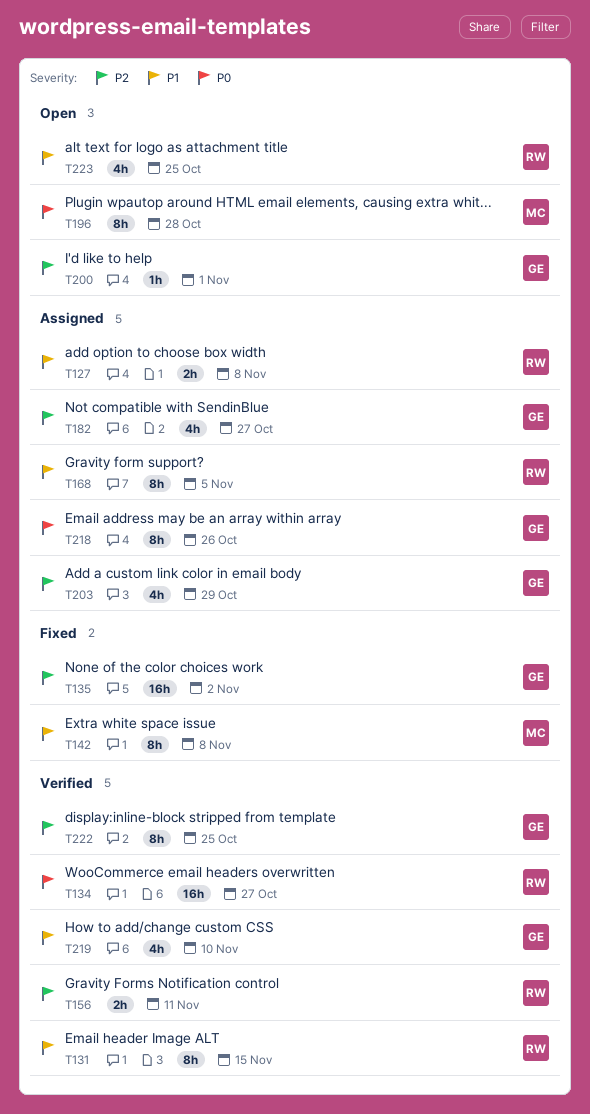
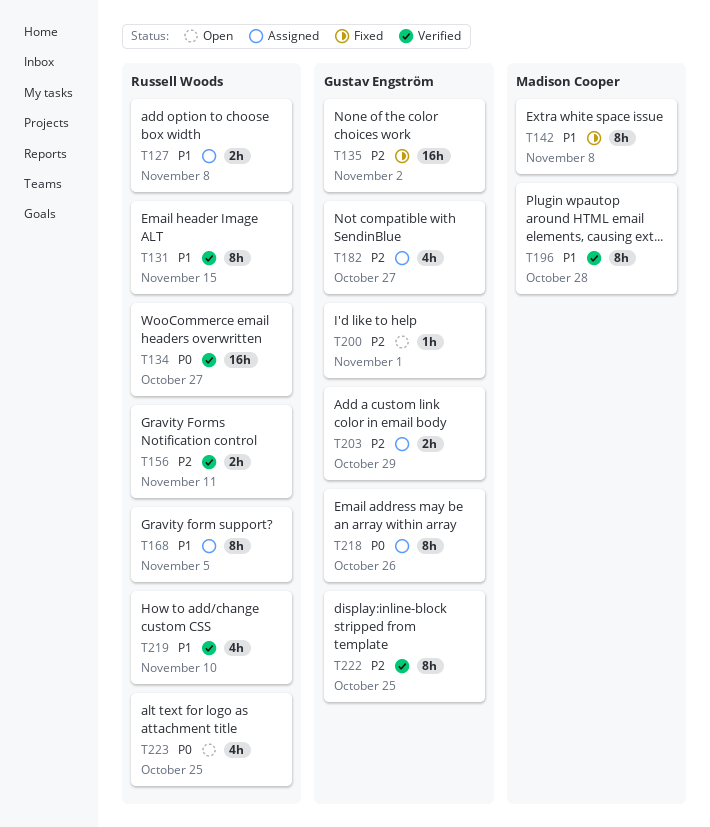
T196, status: Open -> Verified
T196, priority: P0 -> P1
T203, estimate: 4h -> 2h
T219, owner: Gustav Engström -> Russell Woods
T223, priority: P1 -> P0

